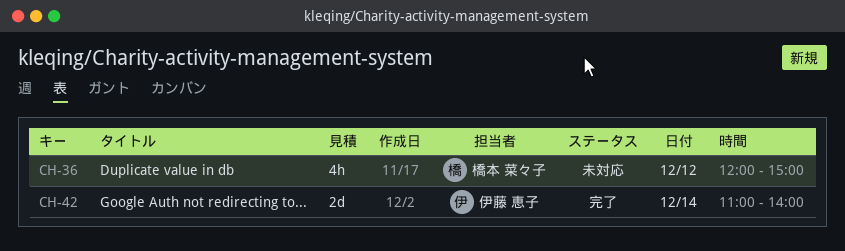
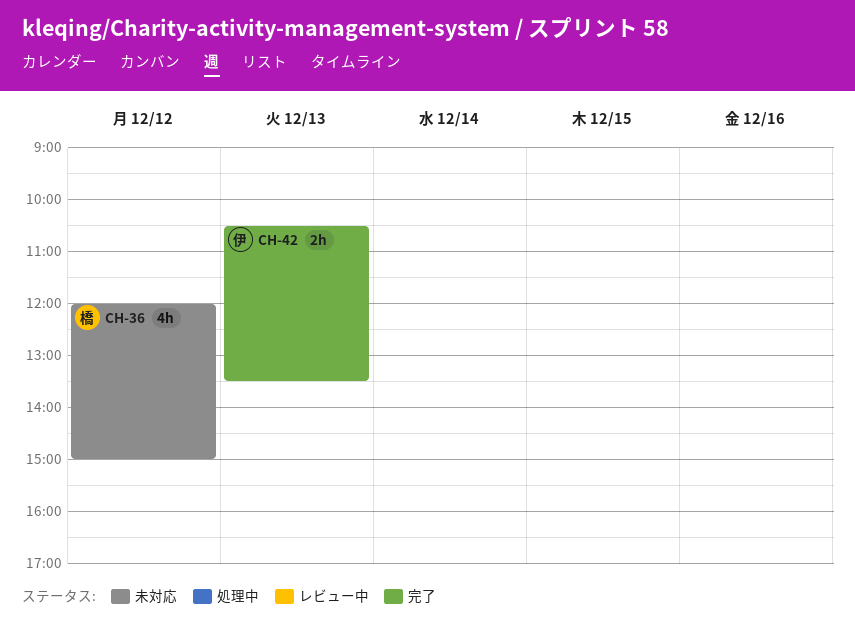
CH-42, estimate: 2d -> 2h
CH-42, day: Dec 14 -> Dec 13
CH-42, begins: 11:00 -> 10:30
CH-42, ends: 14:00 -> 13:30

